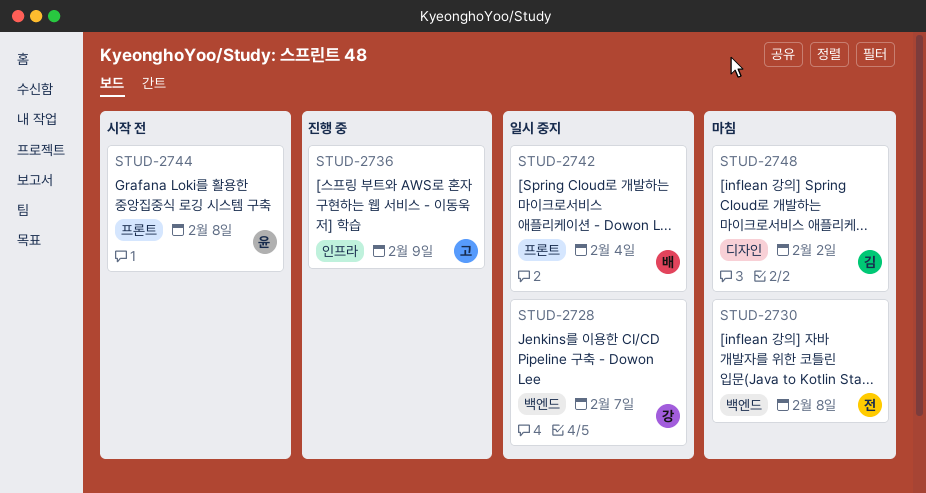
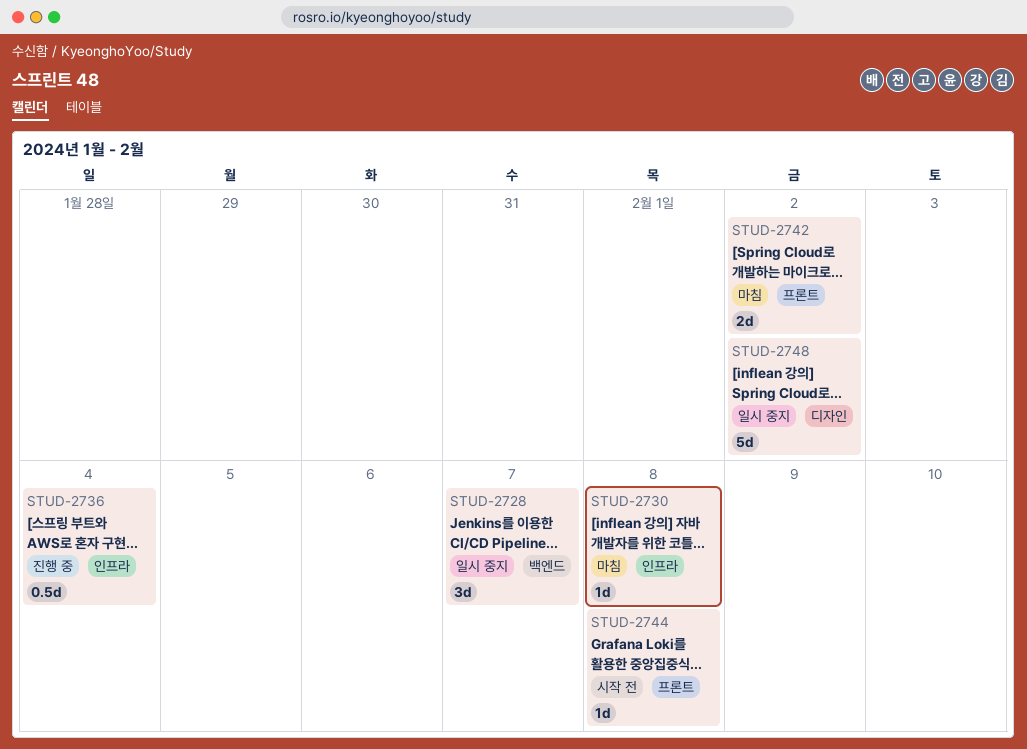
STUD-2730, label: 백엔드 -> 인프라
STUD-2736, due: Feb 9 -> Feb 4
STUD-2742, status: 일시 중지 -> 마침
STUD-2742, due: Feb 4 -> Feb 2
STUD-2748, status: 마침 -> 일시 중지

